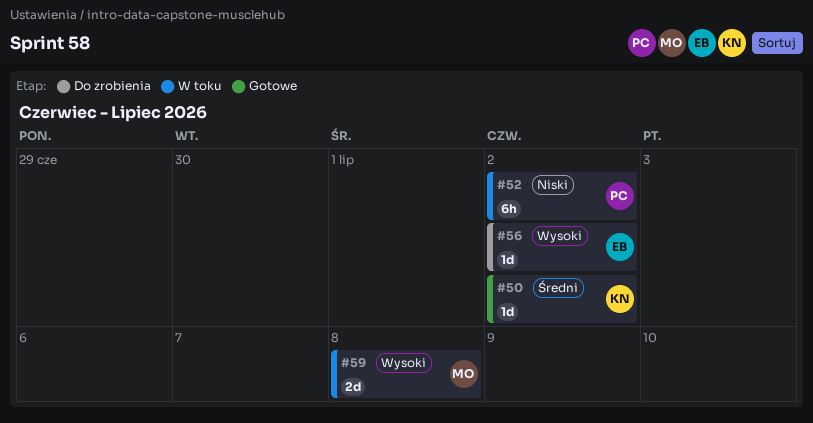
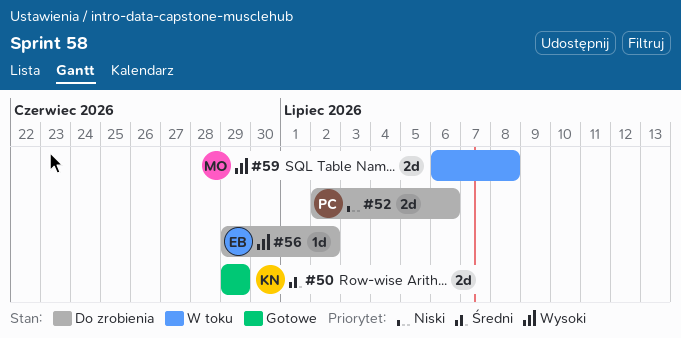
#50, estimate: 1d -> 2d
#50, due: Jul 2 -> Jun 29
#52, status: W toku -> Do zrobienia
#52, estimate: 6h -> 2d
#52, due: Jul 2 -> Jul 6

